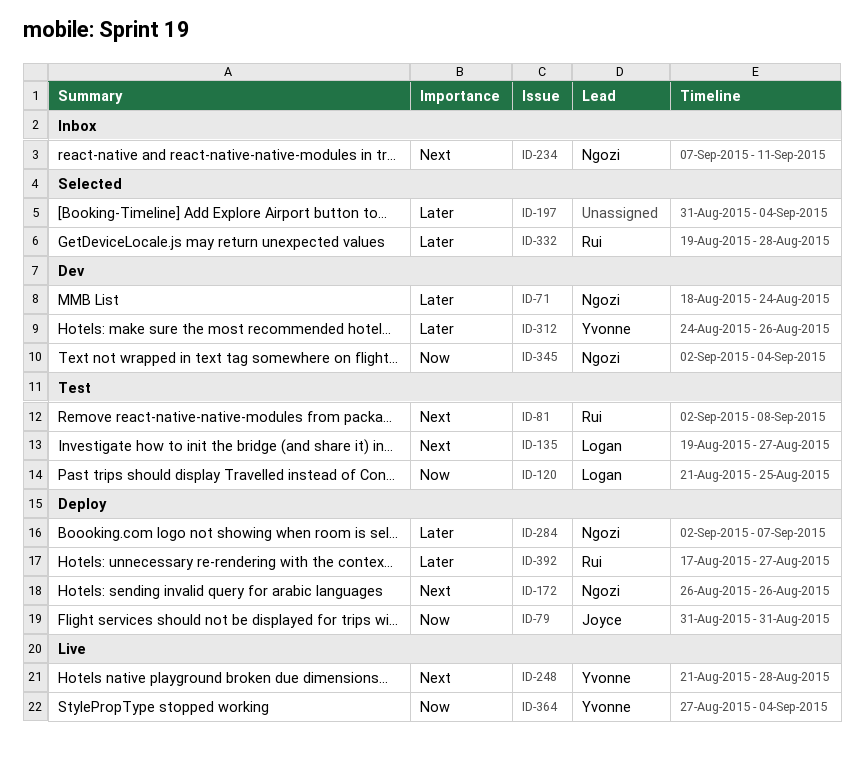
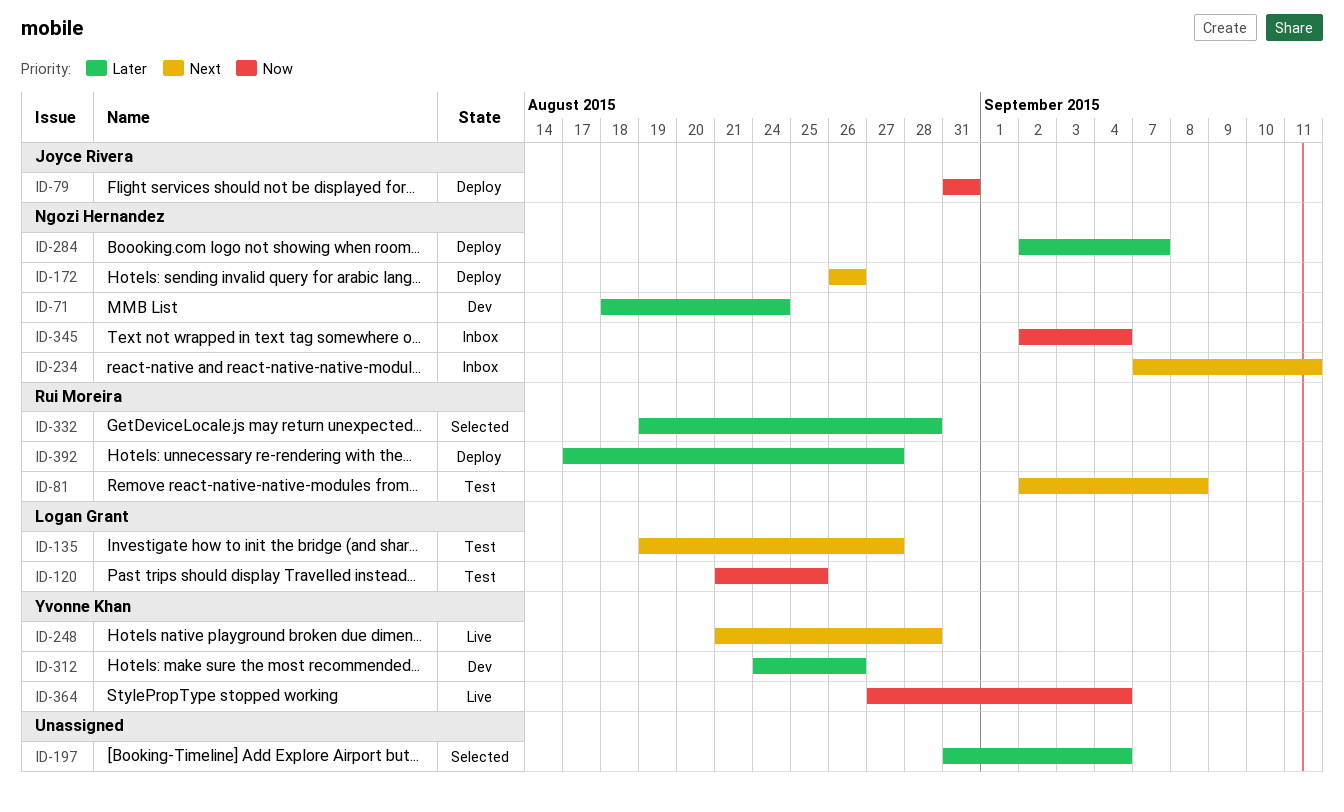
ID-345, status: Dev -> Inbox

